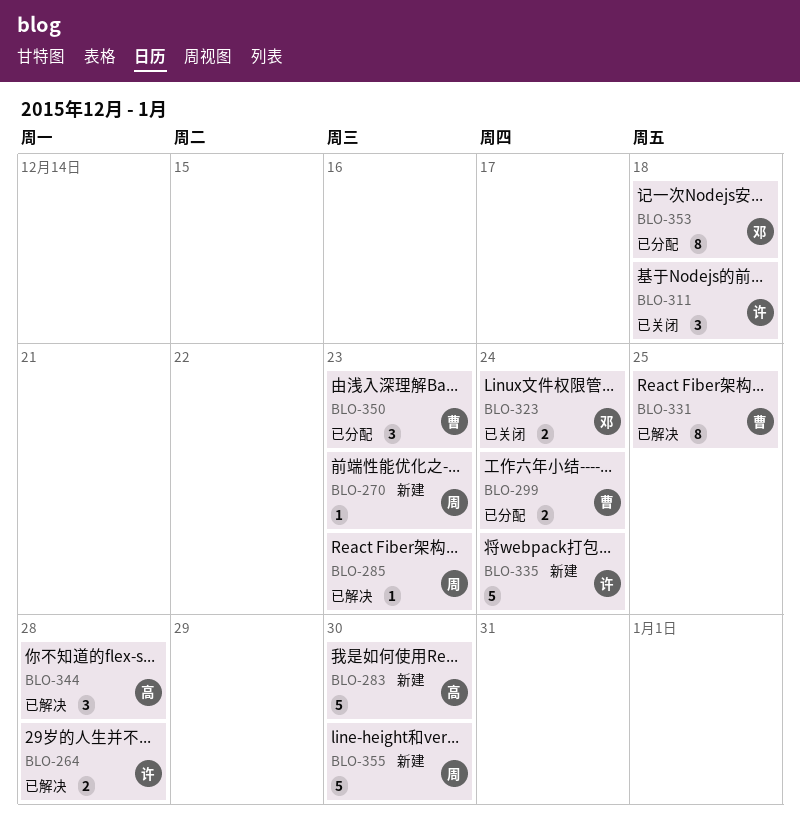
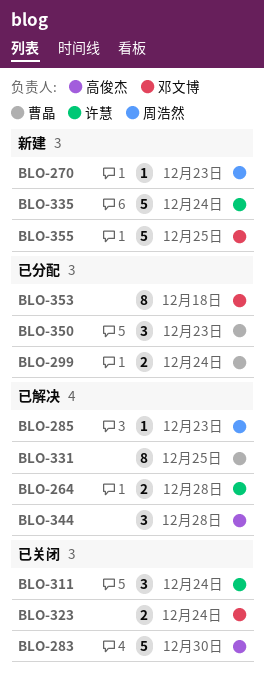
BLO-283, status: 新建 -> 已关闭
BLO-311, due: Dec 18 -> Dec 24
BLO-355, owner: 周浩然 -> 邓文博
BLO-355, due: Dec 30 -> Dec 25

